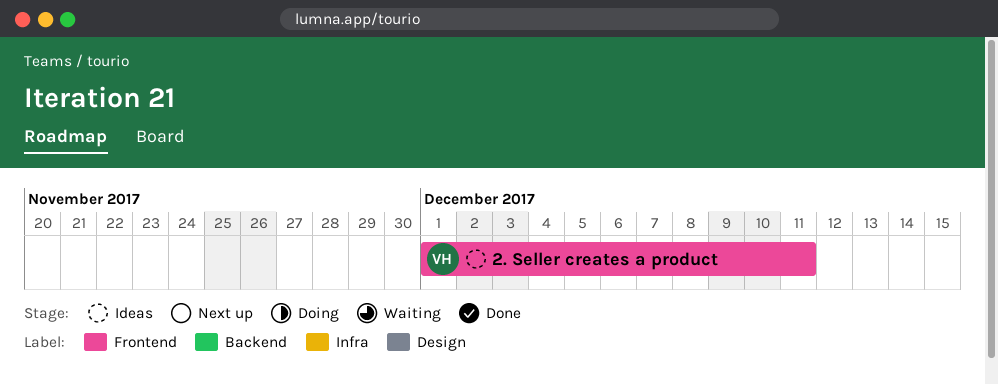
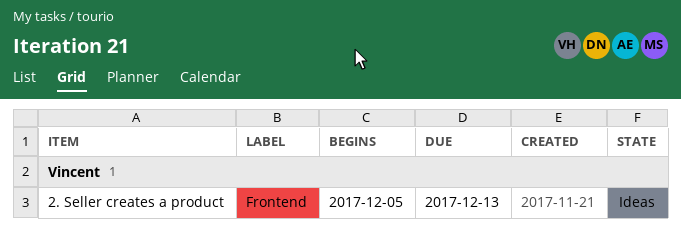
2. Seller creates a product, start: Dec 1 -> Dec 5
2. Seller creates a product, due: Dec 11 -> Dec 13

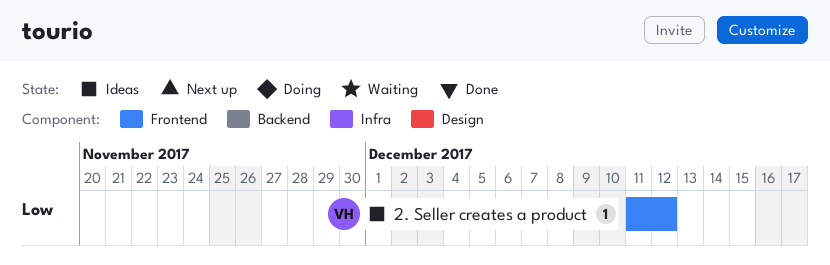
2. Seller creates a product, start: Dec 5 -> Dec 11
2. Seller creates a product, due: Dec 13 -> Dec 12

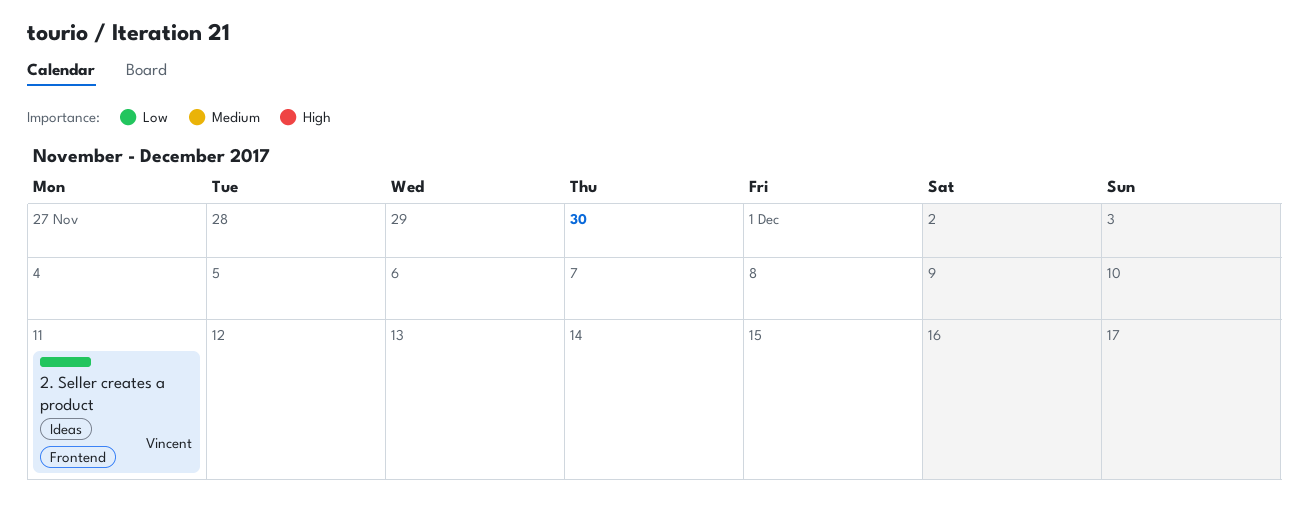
2. Seller creates a product, due: Dec 12 -> Dec 11

